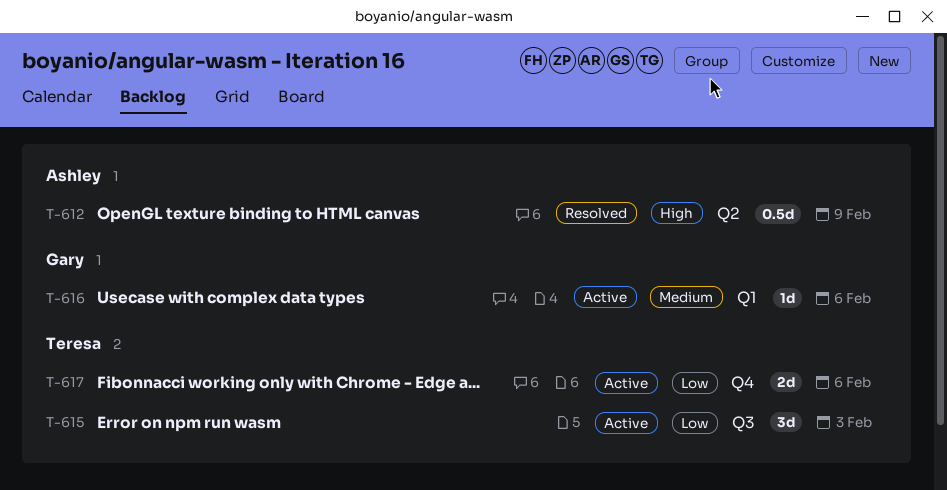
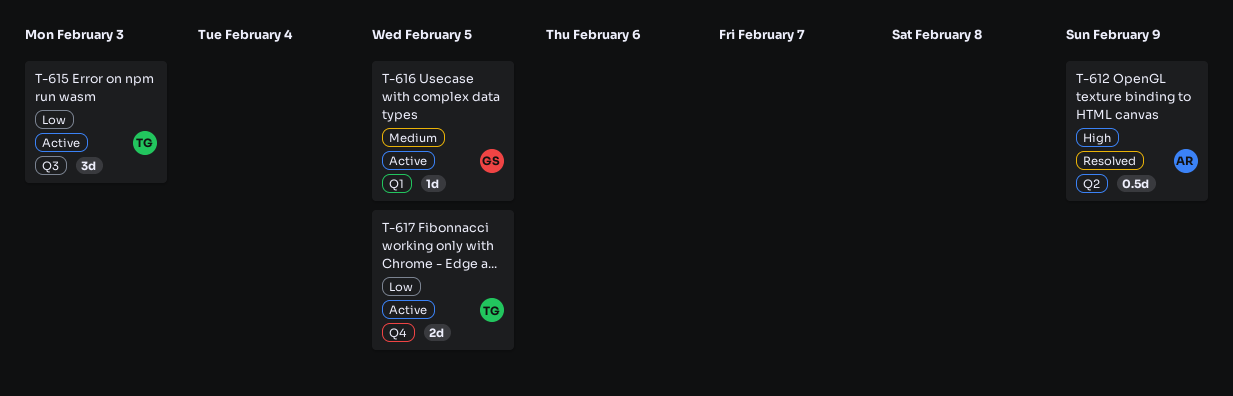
T-616, due: Feb 6 -> Feb 5
T-617, due: Feb 6 -> Feb 5

